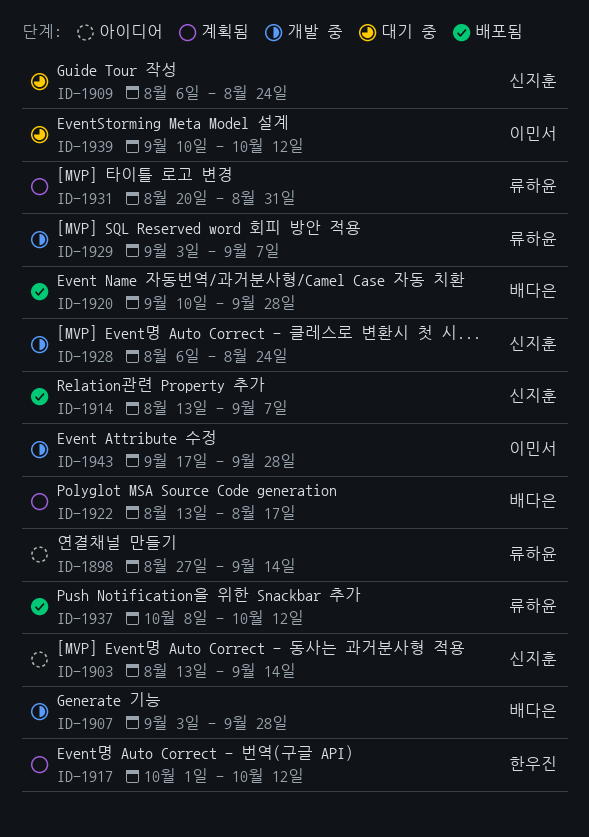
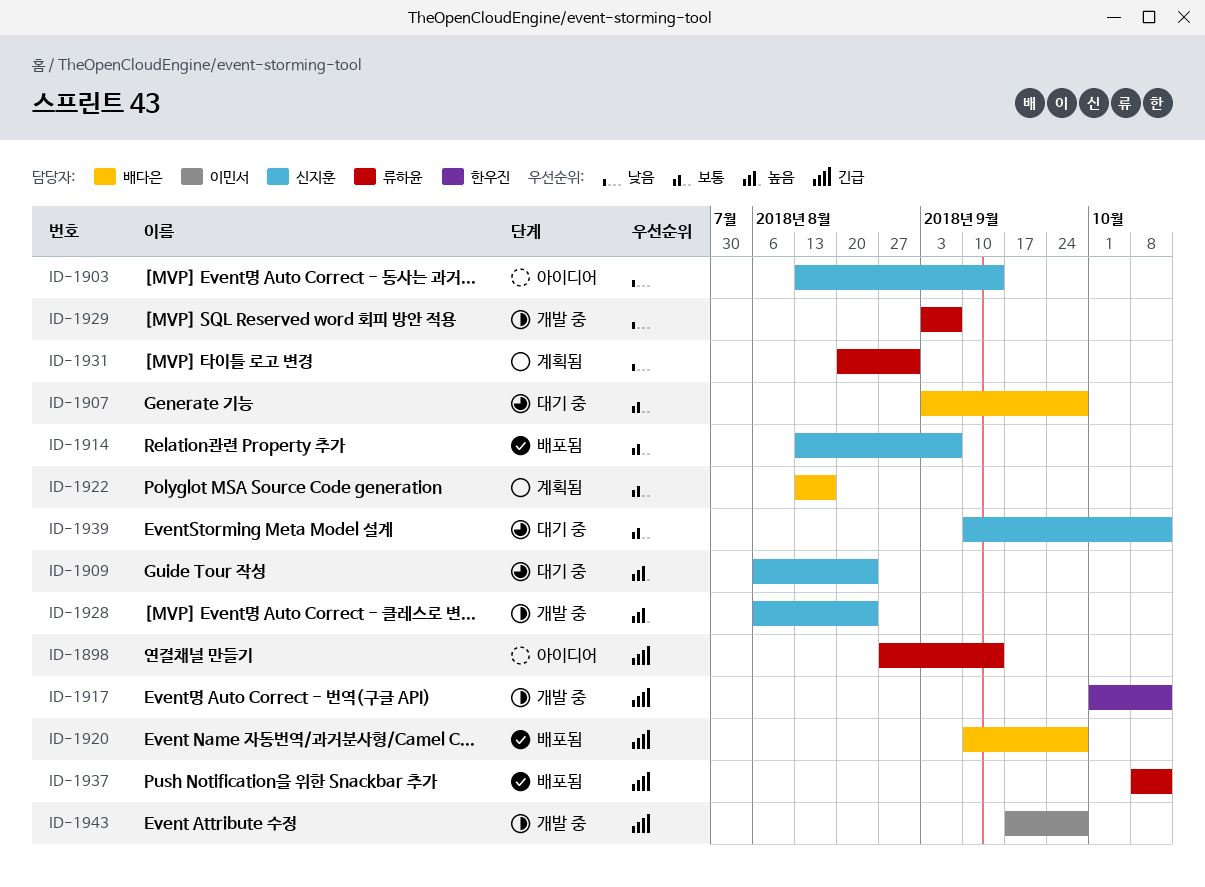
ID-1907, status: 개발 중 -> 대기 중
ID-1917, status: 계획됨 -> 개발 중
ID-1939, owner: 이민서 -> 신지훈

